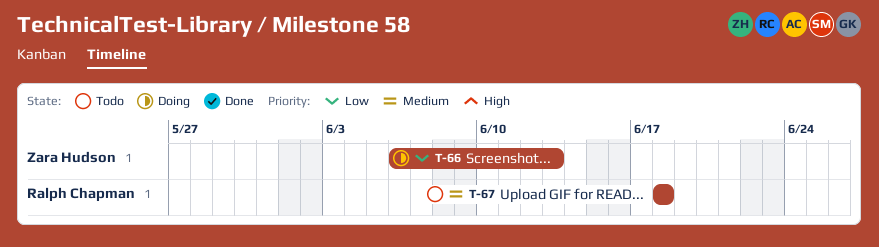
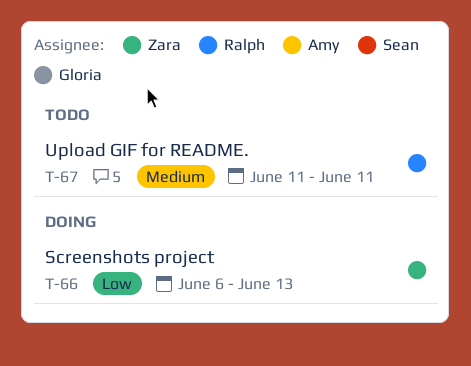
T-67, start: Jun 18 -> Jun 11
T-67, due: Jun 18 -> Jun 11

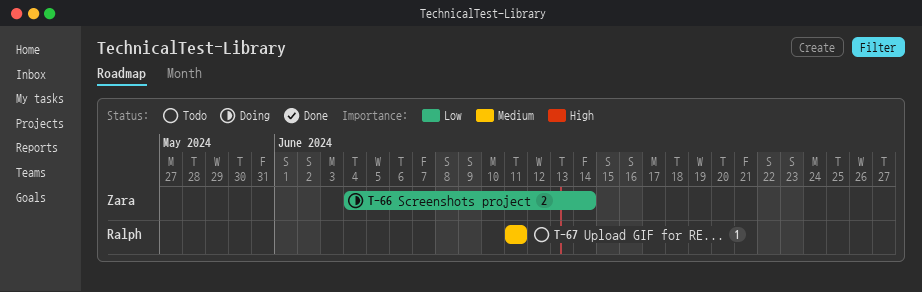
T-66, start: Jun 6 -> Jun 4
T-66, due: Jun 13 -> Jun 14

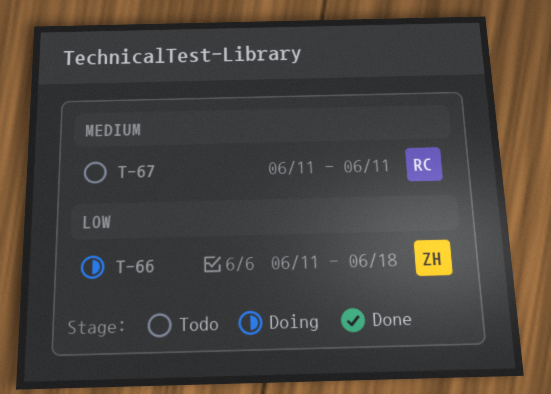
T-66, start: Jun 4 -> Jun 11
T-66, due: Jun 14 -> Jun 18

